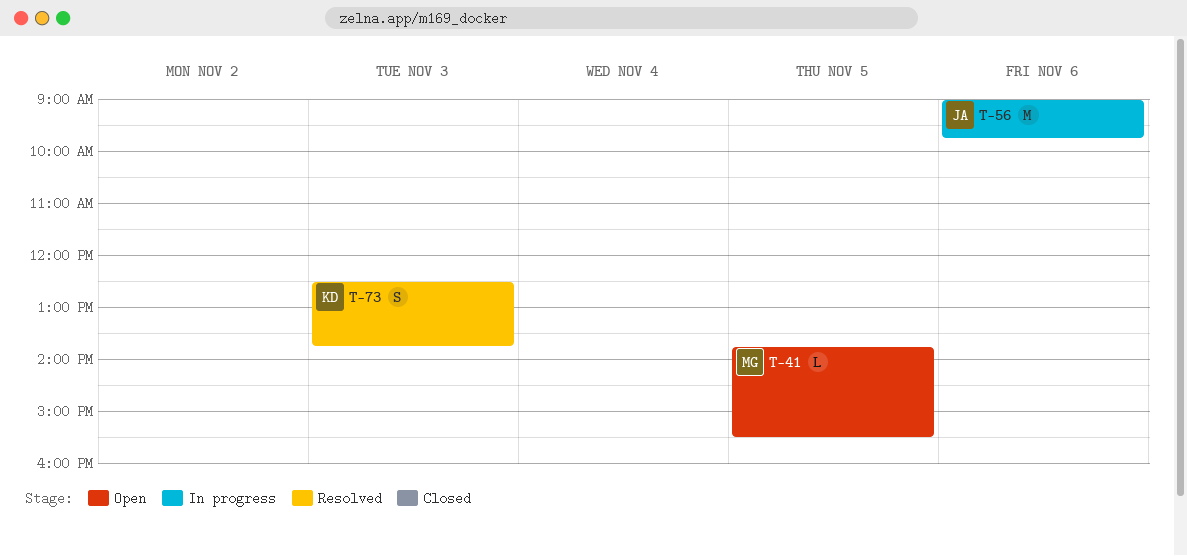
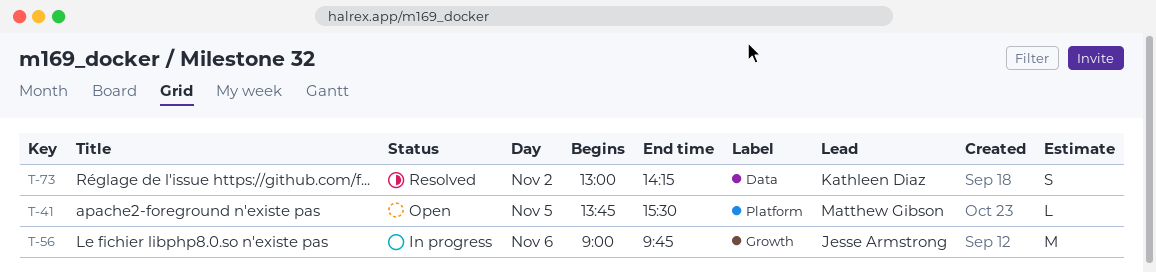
T-73, day: Nov 3 -> Nov 2
T-73, begins: 12:30 -> 13:00
T-73, ends: 13:45 -> 14:15

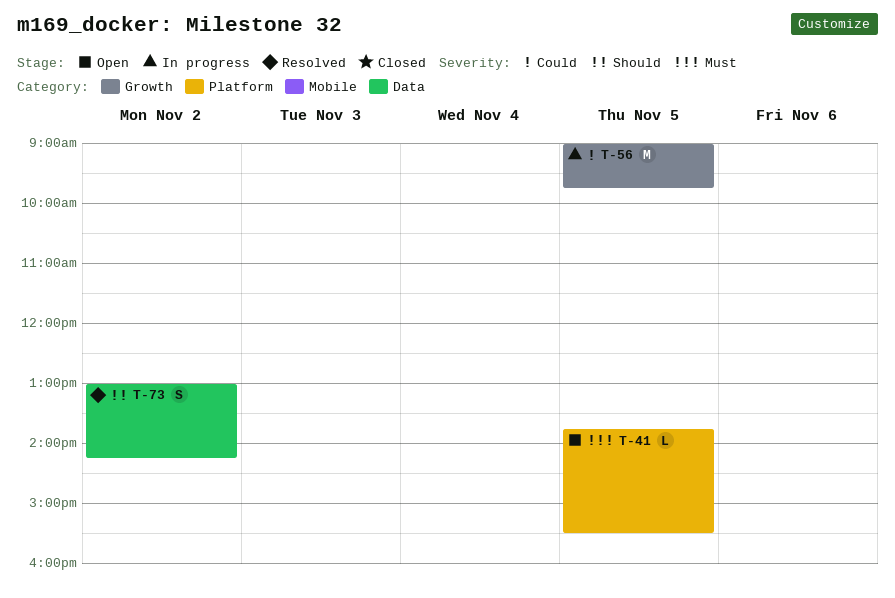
T-56, day: Nov 6 -> Nov 5

